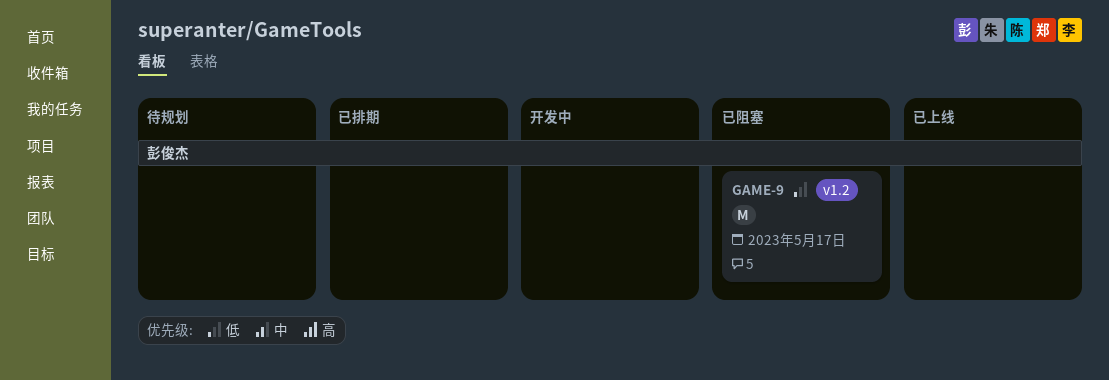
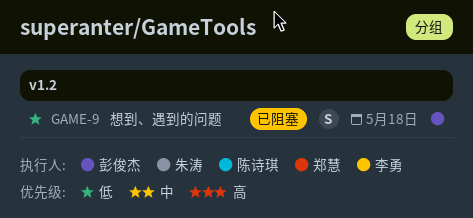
GAME-9, estimate: M -> S
GAME-9, due: May 17 -> May 18

